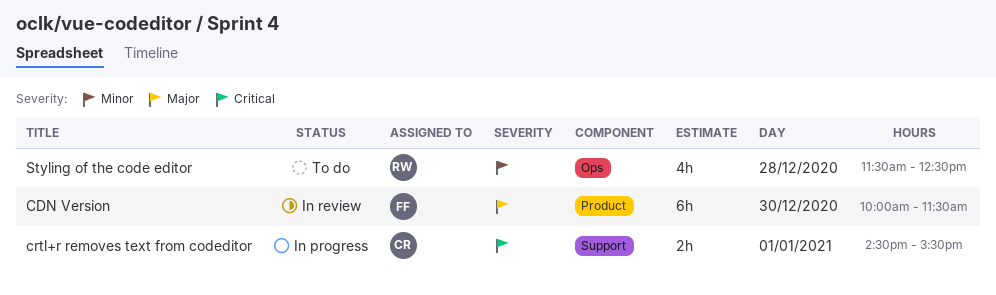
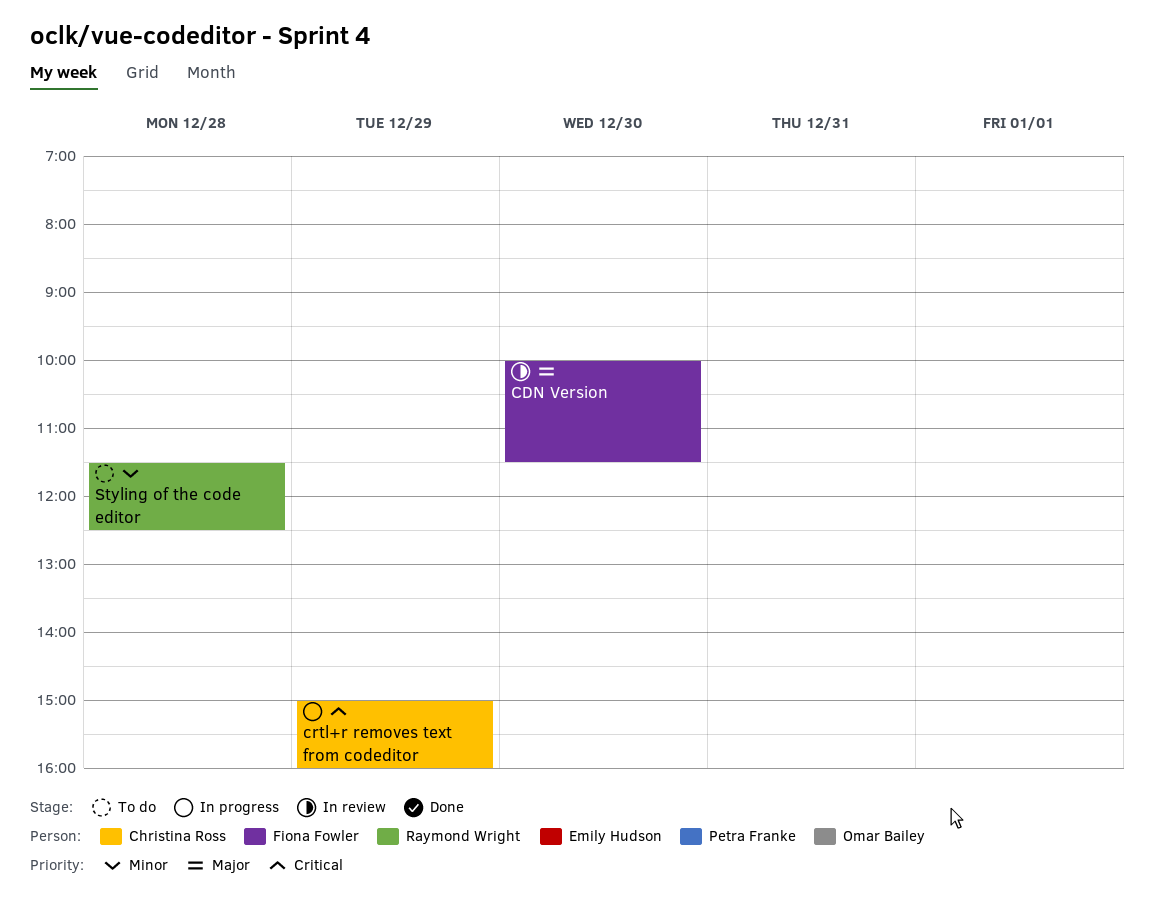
crtl+r removes text from codeditor, day: Jan 1 -> Dec 29
crtl+r removes text from codeditor, begins: 14:30 -> 15:00
crtl+r removes text from codeditor, ends: 15:30 -> 16:00

